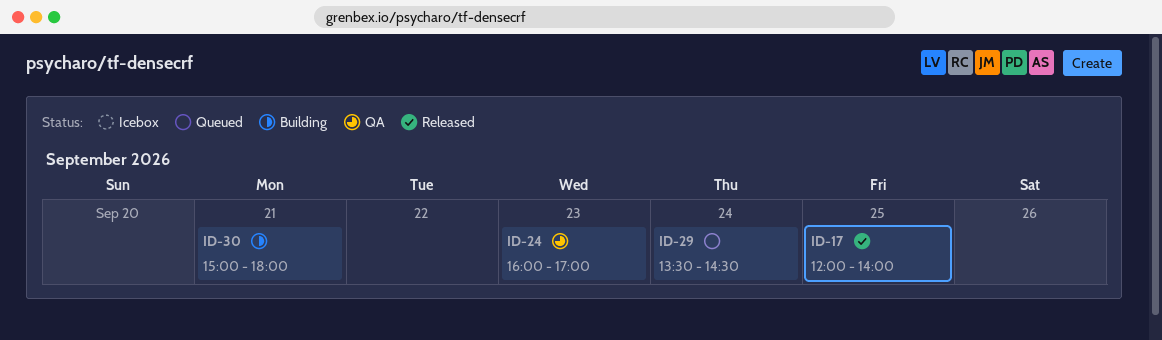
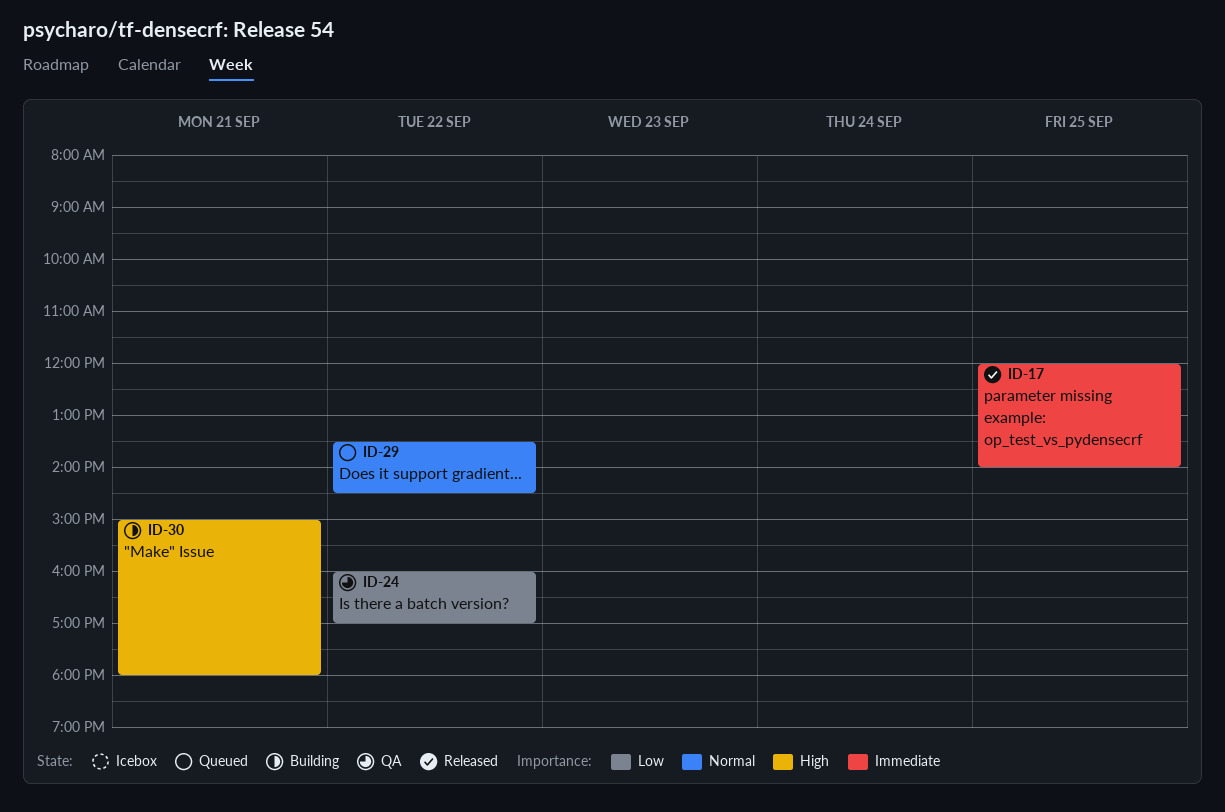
ID-24, day: Sep 23 -> Sep 22
ID-29, day: Sep 24 -> Sep 22

